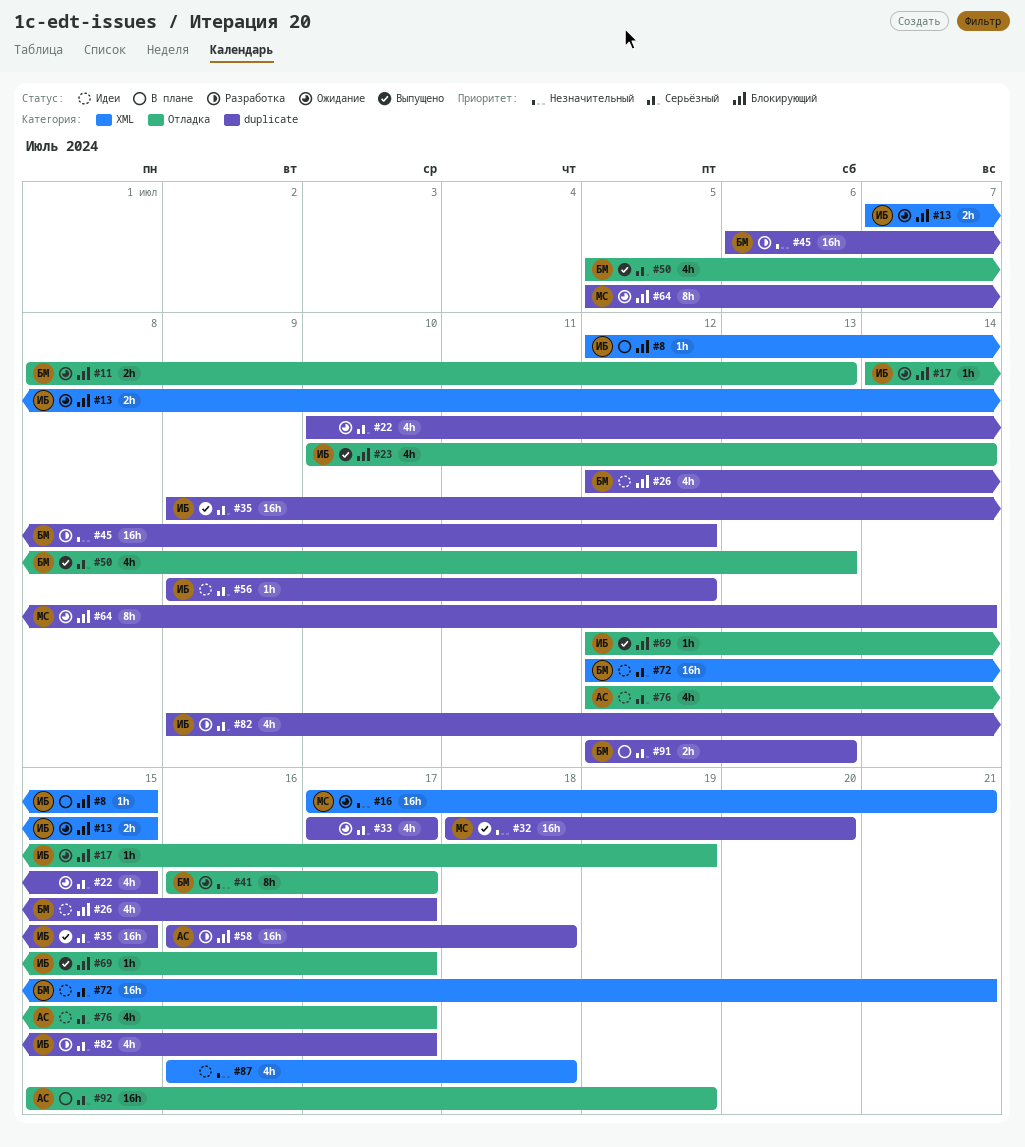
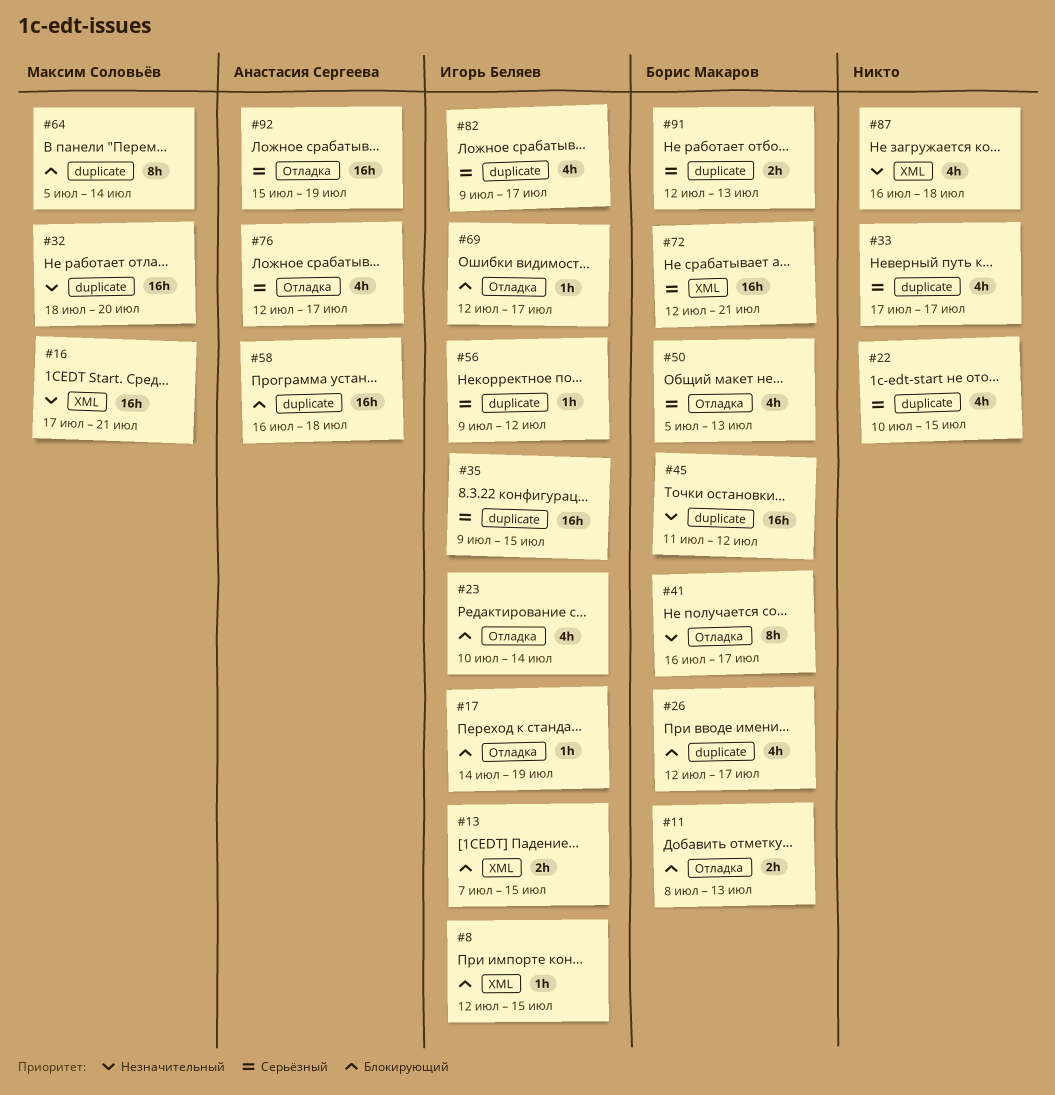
#45, start: Jul 6 -> Jul 11

